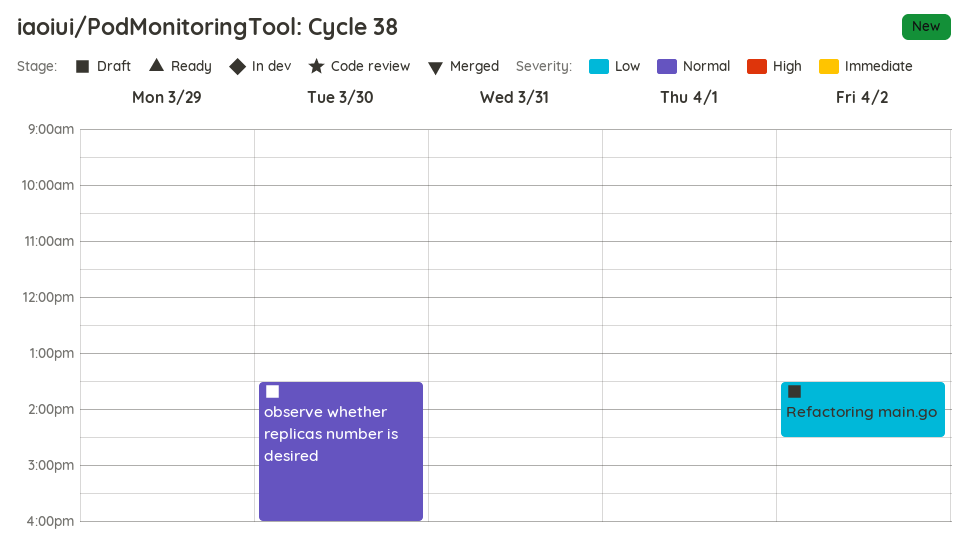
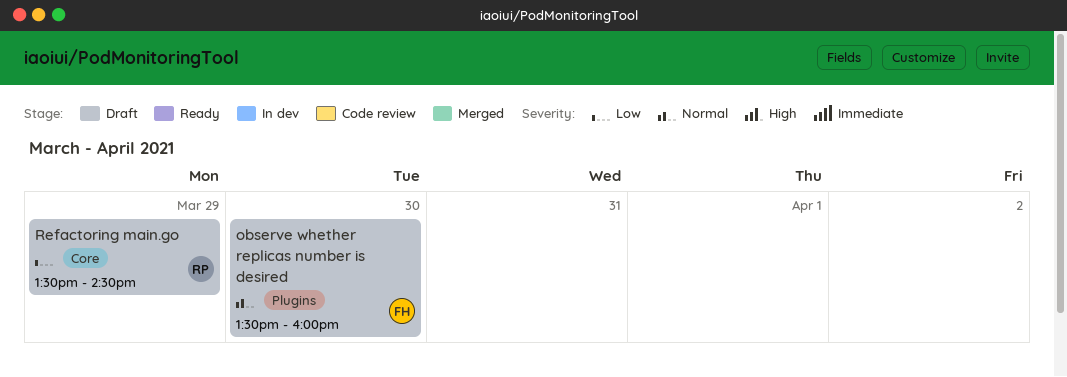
Refactoring main.go, day: Apr 2 -> Mar 29

